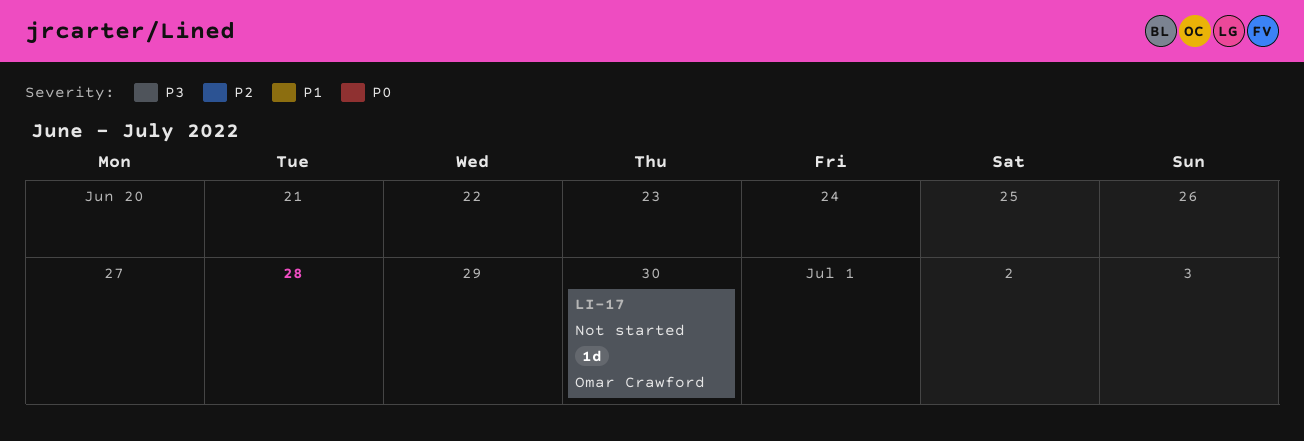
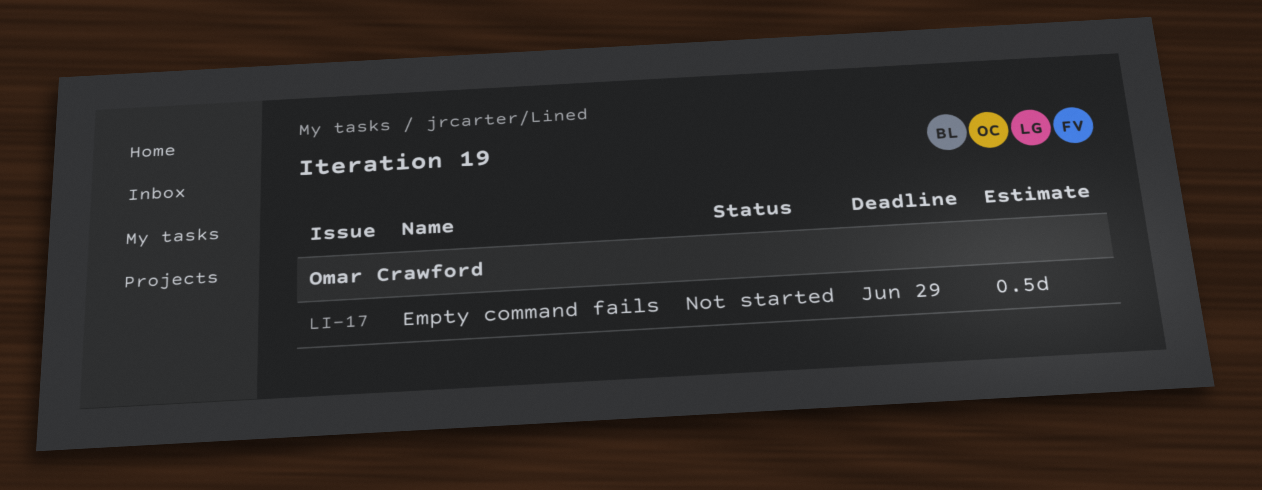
LI-17, estimate: 1d -> 0.5d
LI-17, due: Jun 30 -> Jun 29

